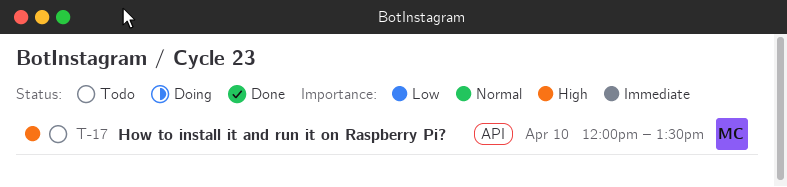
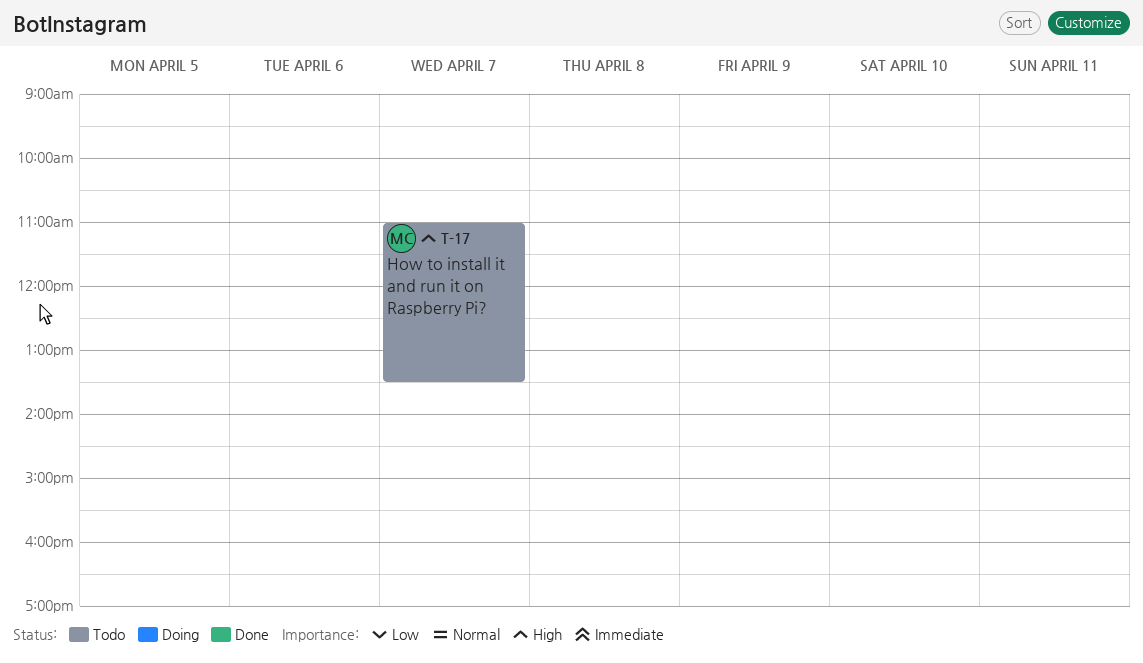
T-17, day: Apr 10 -> Apr 7
T-17, begins: 12:00 -> 11:00

